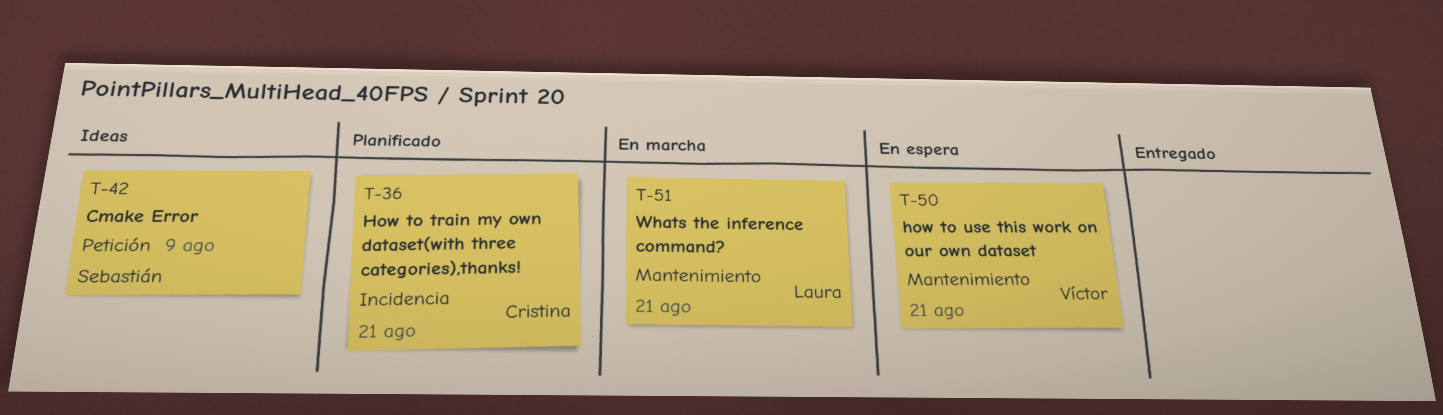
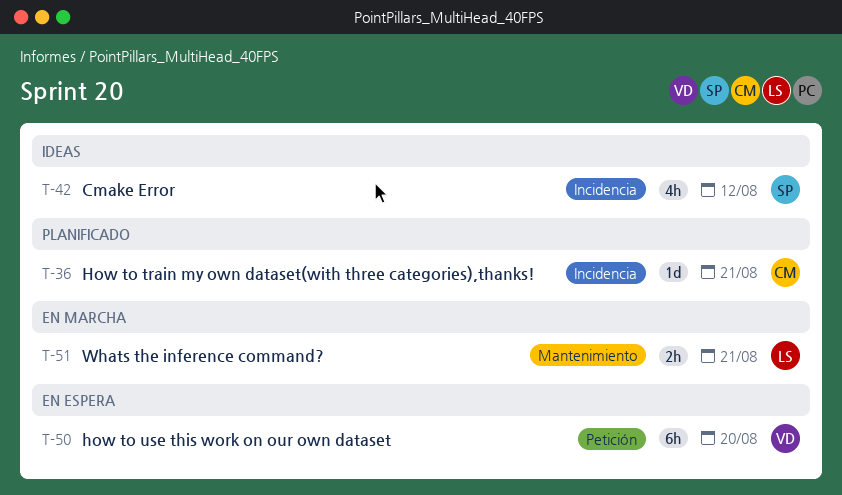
T-42, label: Petición -> Incidencia
T-42, due: Aug 9 -> Aug 12
T-50, label: Mantenimiento -> Petición
T-50, due: Aug 21 -> Aug 20

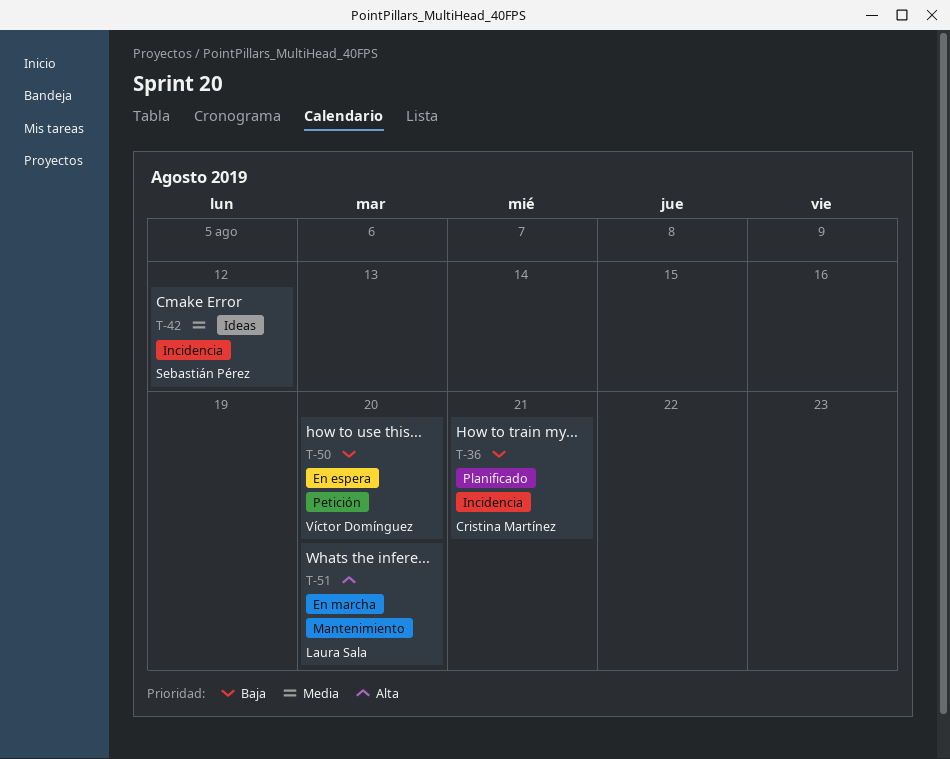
T-51, due: Aug 21 -> Aug 20

